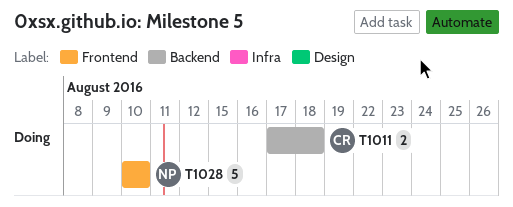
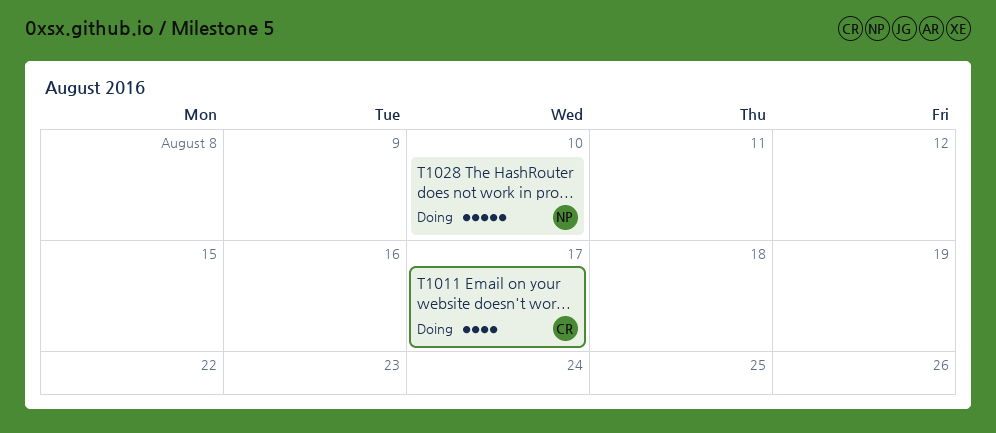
T1011, estimate: 2 -> 4
T1011, due: Aug 18 -> Aug 17

